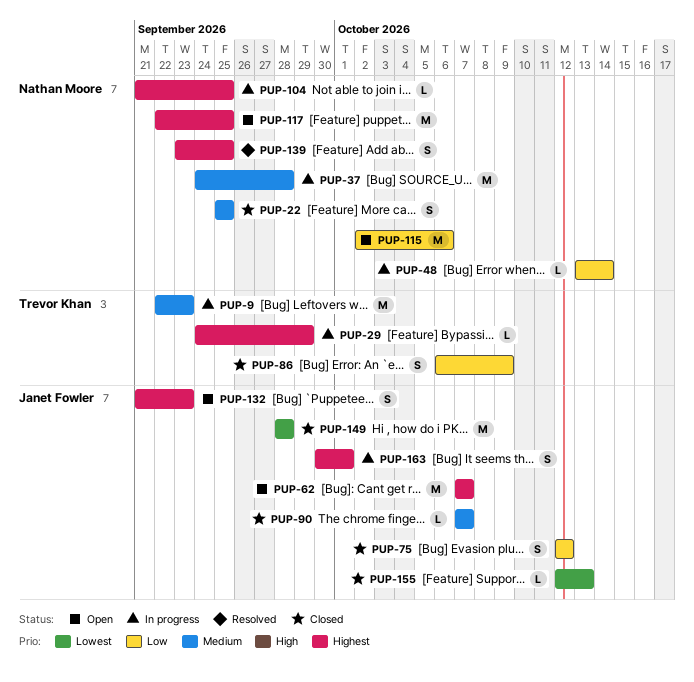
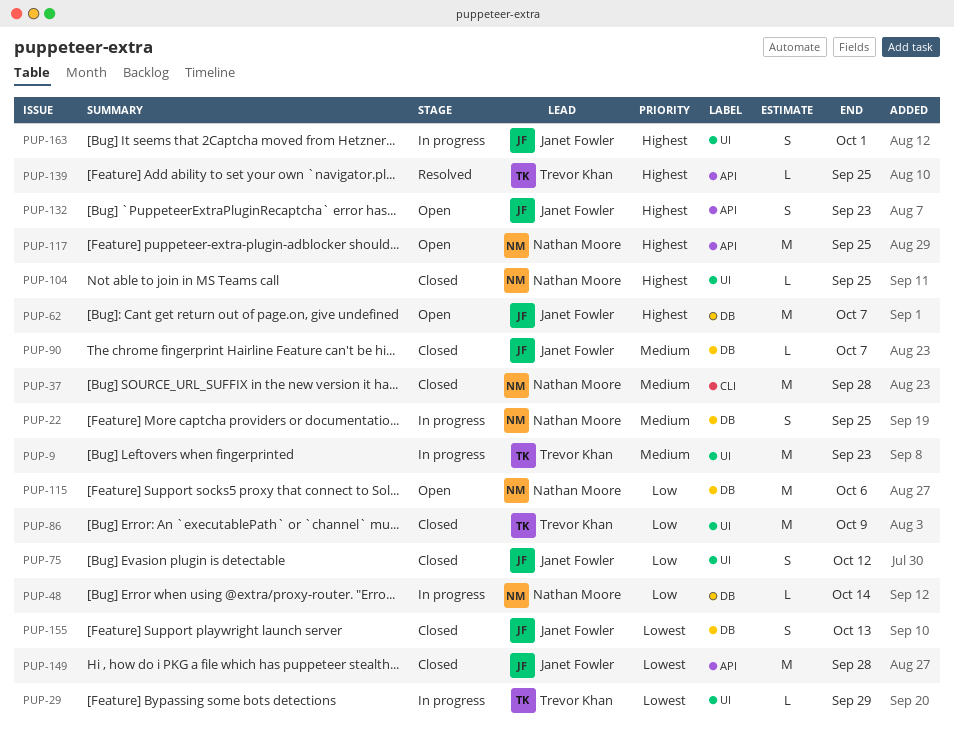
PUP-22, status: Closed -> In progress
PUP-29, priority: Highest -> Lowest
PUP-37, status: In progress -> Closed
PUP-86, estimate: S -> M
PUP-104, status: In progress -> Closed
PUP-139, owner: Nathan Moore -> Trevor Khan
PUP-139, estimate: S -> L
PUP-155, estimate: L -> S

